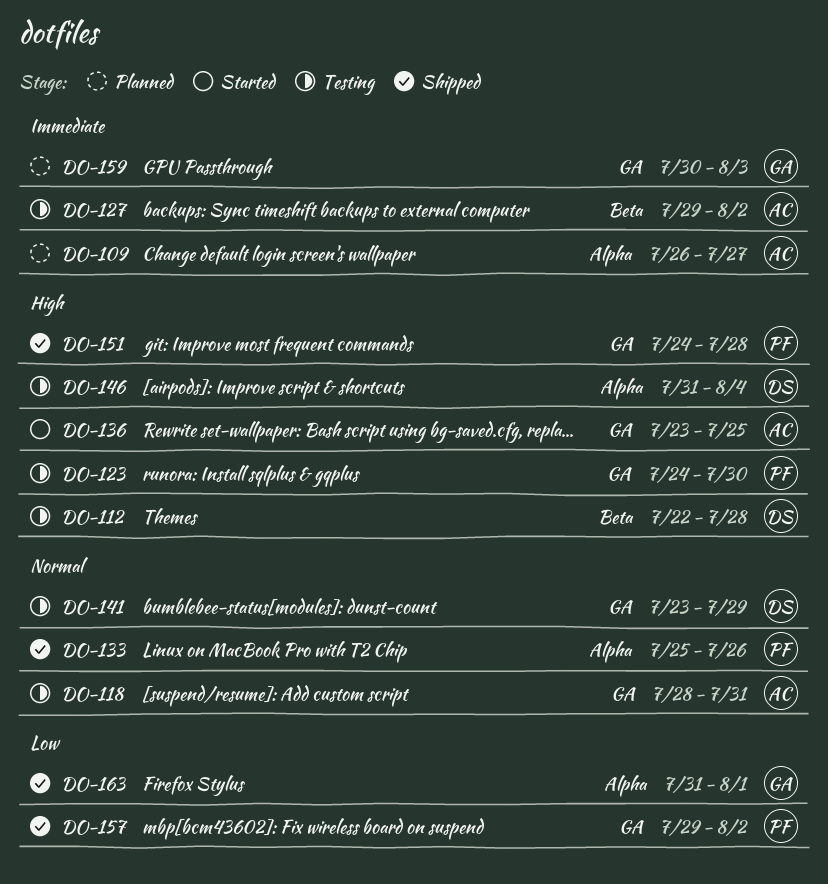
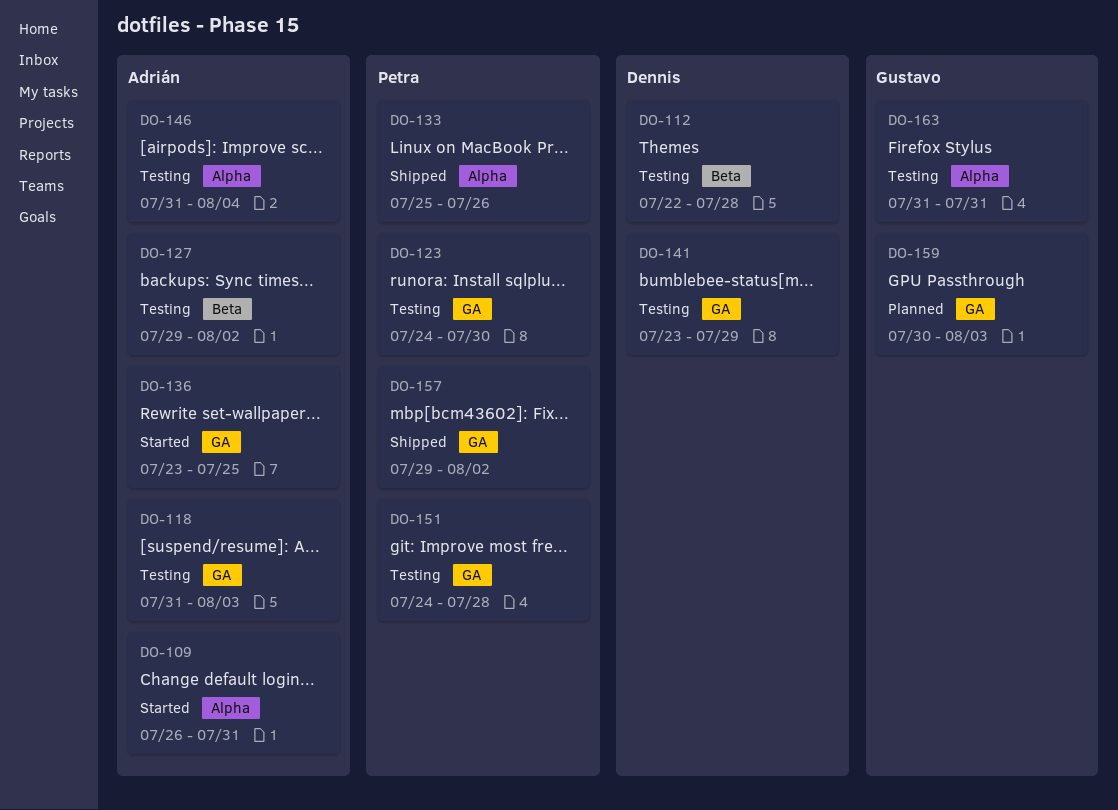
DO-109, status: Planned -> Started
DO-109, due: Jul 27 -> Jul 31
DO-118, start: Jul 28 -> Jul 31
DO-118, due: Jul 31 -> Aug 3
DO-146, owner: Dennis -> Adrián
DO-151, status: Shipped -> Testing
DO-163, status: Shipped -> Testing
DO-163, due: Aug 1 -> Jul 31

